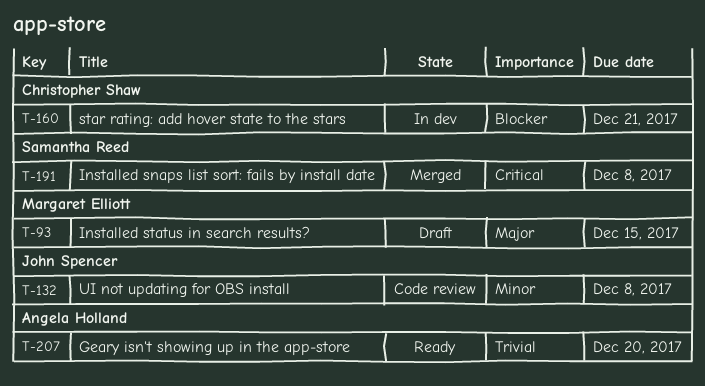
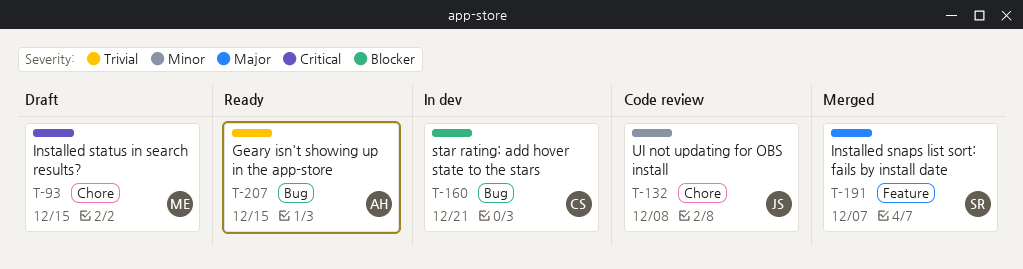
T-93, priority: Major -> Critical
T-191, priority: Critical -> Major
T-191, due: Dec 8 -> Dec 7
T-207, due: Dec 20 -> Dec 15

